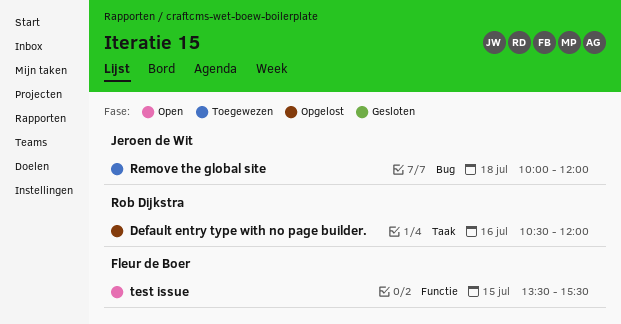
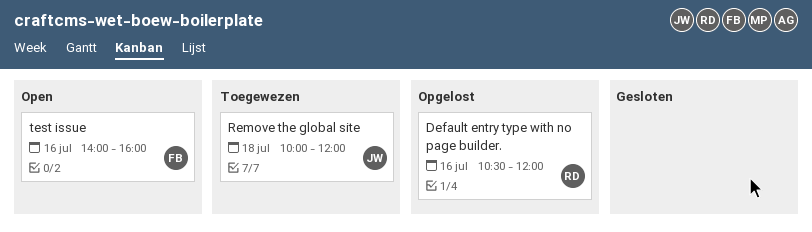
test issue, day: Jul 15 -> Jul 16
test issue, begins: 13:30 -> 14:00
test issue, ends: 15:30 -> 16:00

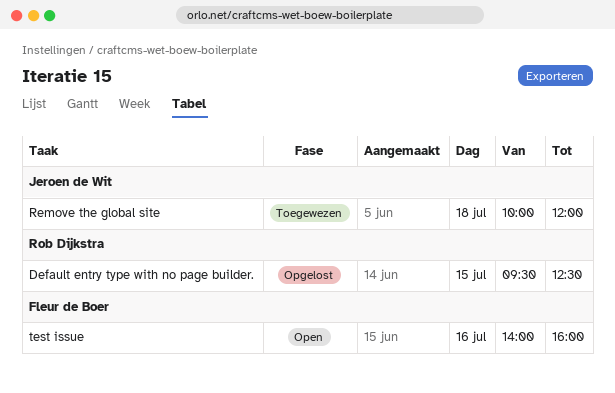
Default entry type with no page builder., day: Jul 16 -> Jul 15
Default entry type with no page builder., begins: 10:30 -> 09:30
Default entry type with no page builder., ends: 12:00 -> 12:30

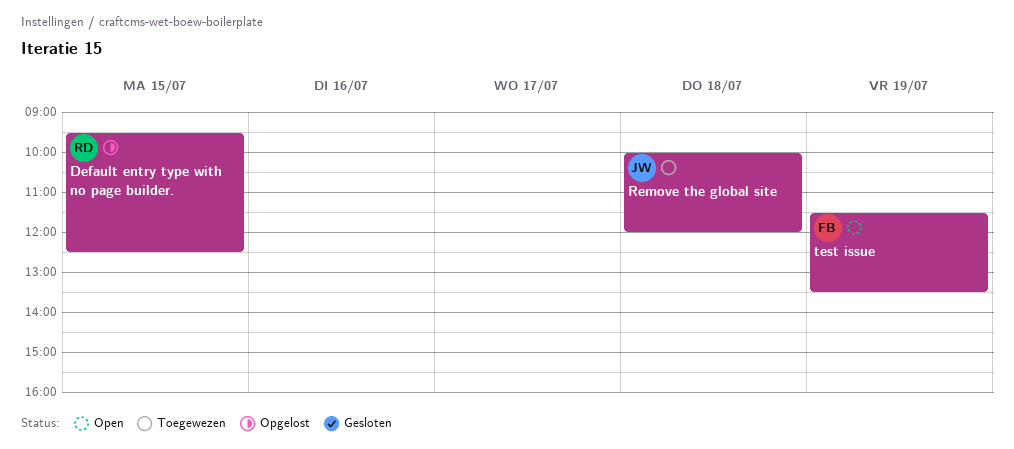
test issue, day: Jul 16 -> Jul 19
test issue, begins: 14:00 -> 11:30
test issue, ends: 16:00 -> 13:30

